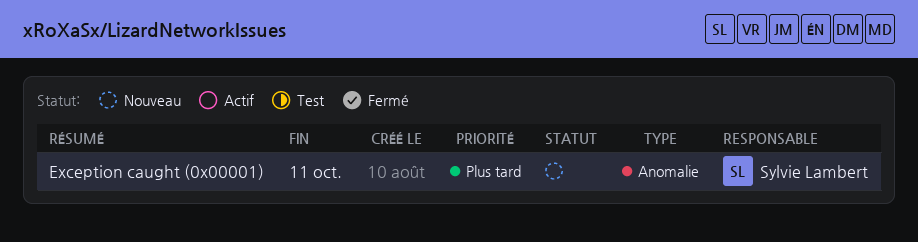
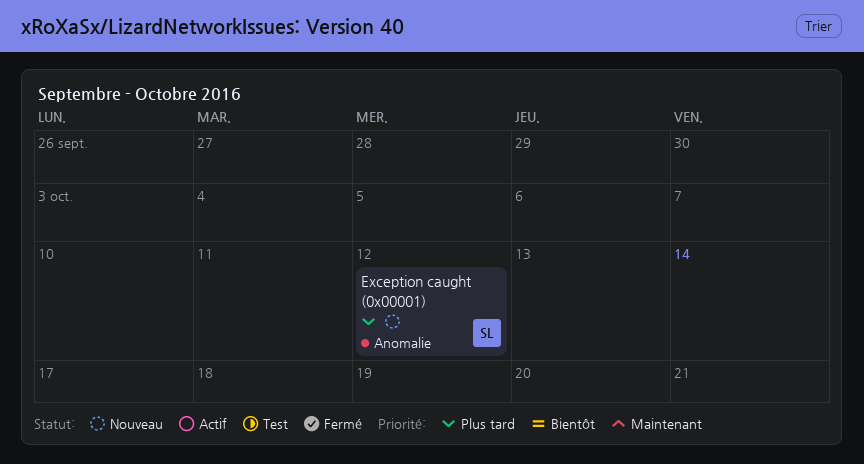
Exception caught (0x00001), due: Oct 11 -> Oct 12

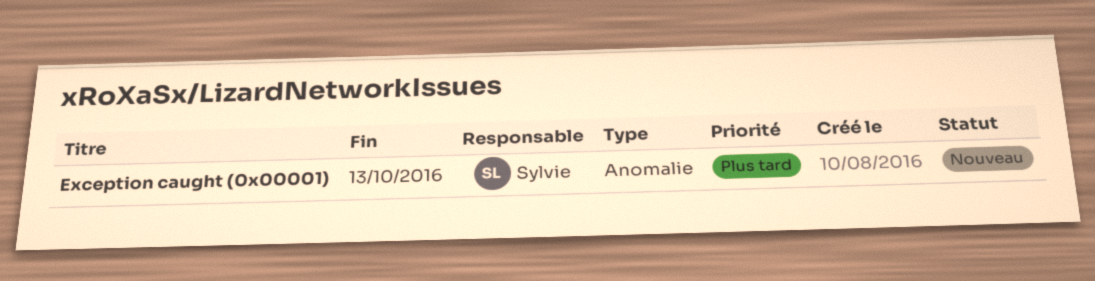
Exception caught (0x00001), due: Oct 12 -> Oct 13

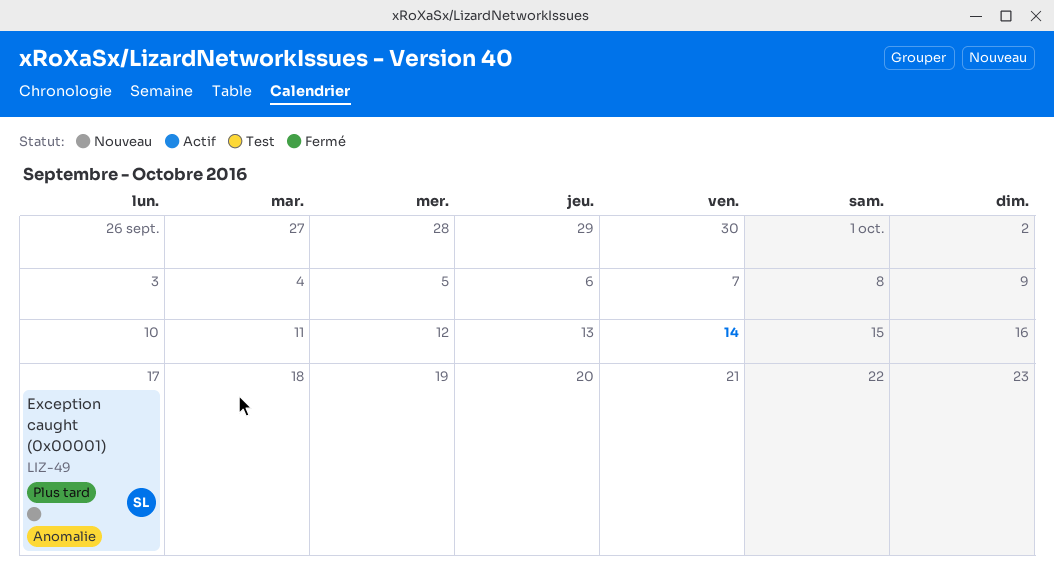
Exception caught (0x00001), due: Oct 13 -> Oct 17

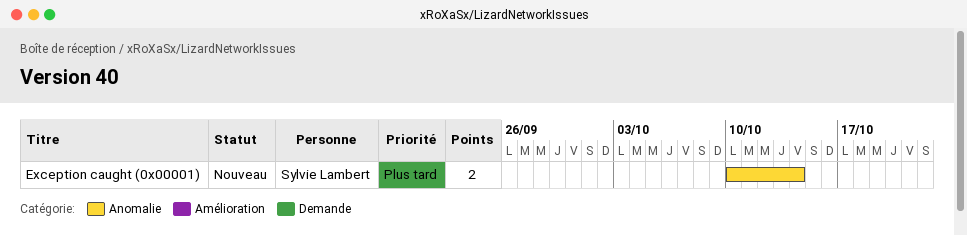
Exception caught (0x00001), due: Oct 17 -> Oct 14

